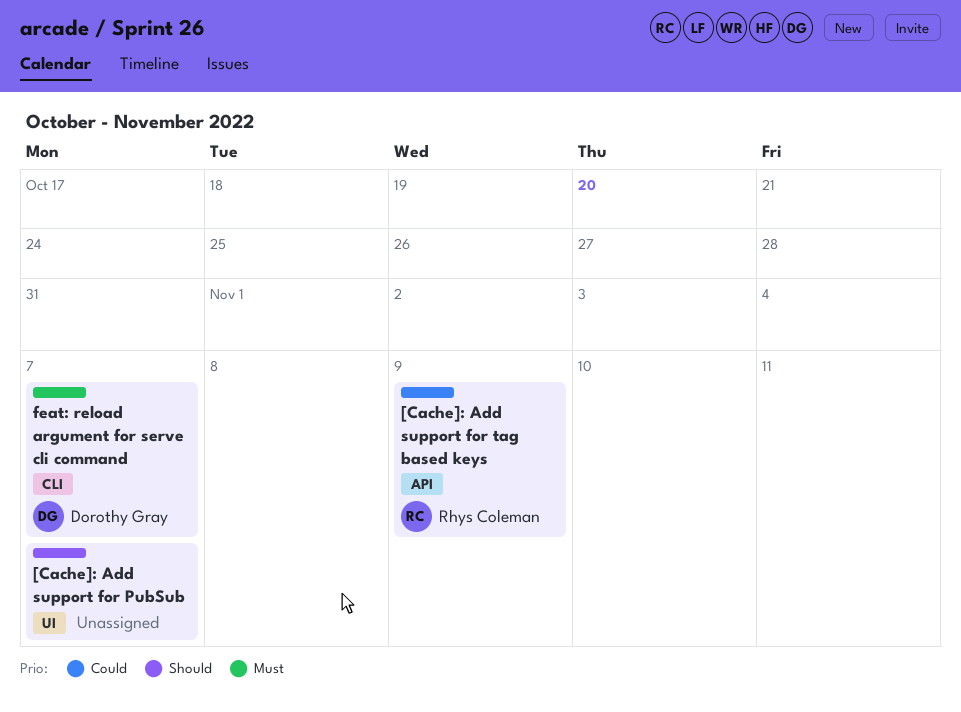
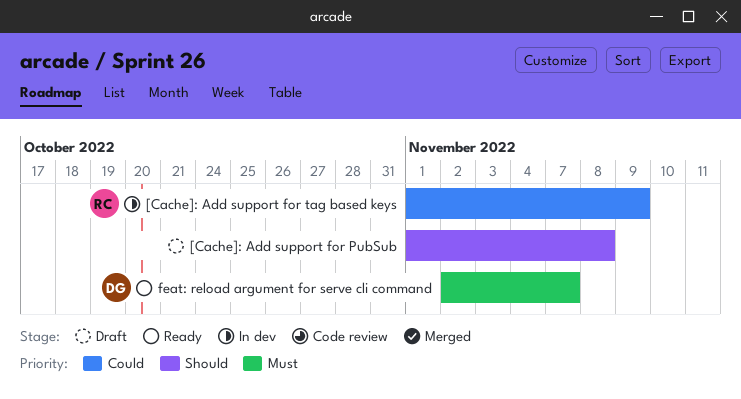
[Cache]: Add support for PubSub, due: Nov 7 -> Nov 8

